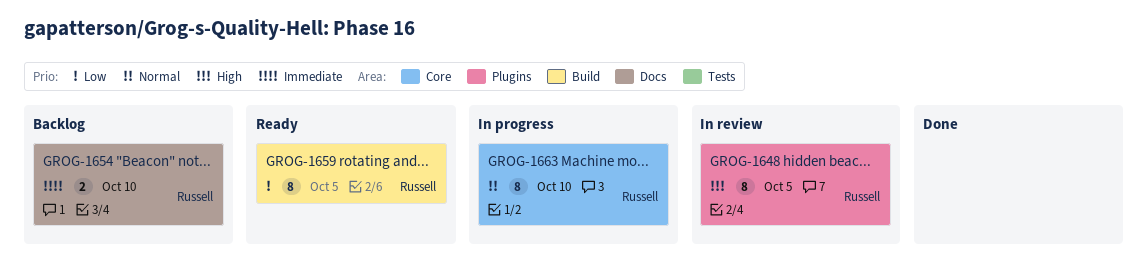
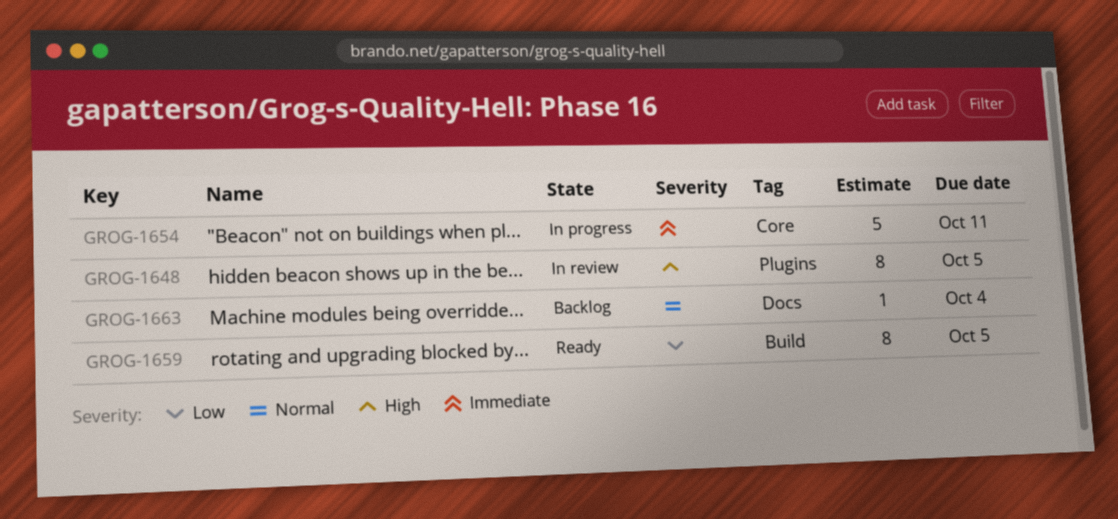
GROG-1654, status: Backlog -> In progress
GROG-1654, label: Docs -> Core
GROG-1654, estimate: 2 -> 5
GROG-1654, due: Oct 10 -> Oct 11
GROG-1663, status: In progress -> Backlog
GROG-1663, label: Core -> Docs
GROG-1663, estimate: 8 -> 1
GROG-1663, due: Oct 10 -> Oct 4

